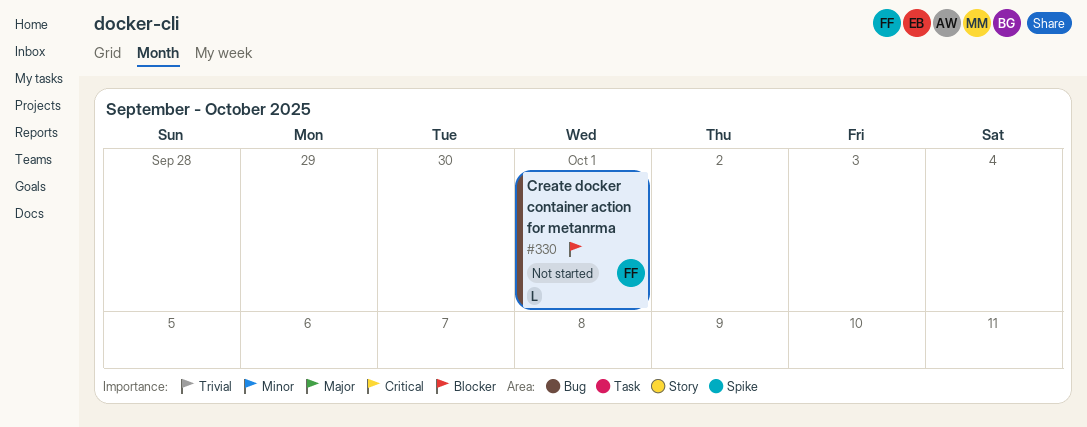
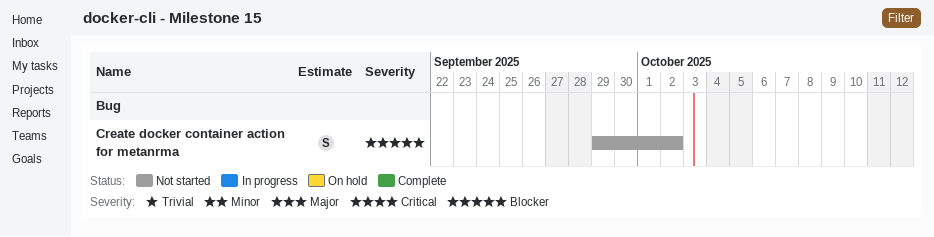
Create docker container action for metanrma, estimate: L -> S
Create docker container action for metanrma, due: Oct 1 -> Oct 2

